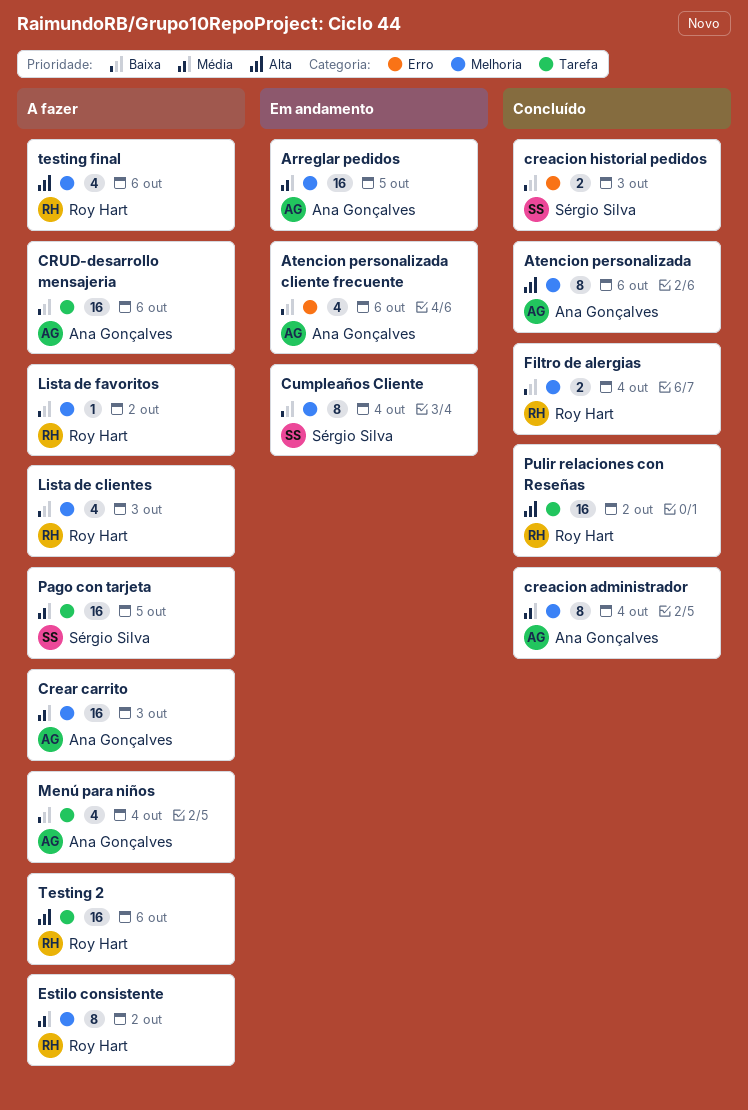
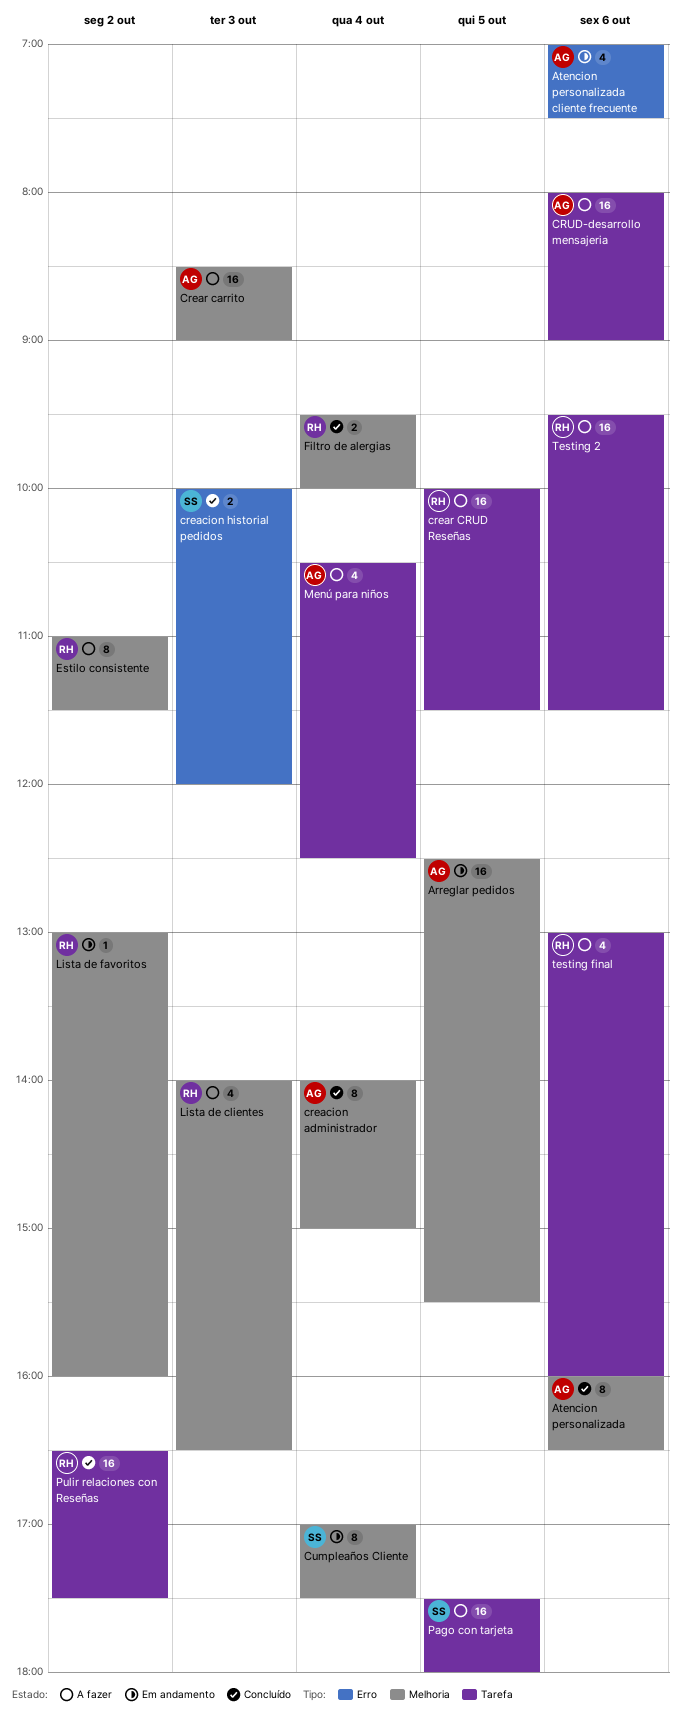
crear CRUD Reseñas: none -> present
Lista de favoritos, status: A fazer -> Em andamento
testing final, label: Melhoria -> Tarefa

